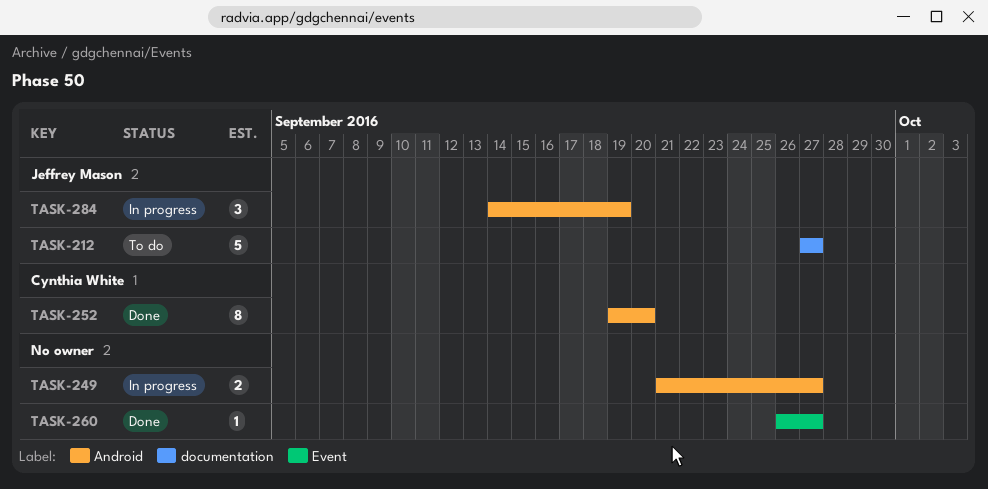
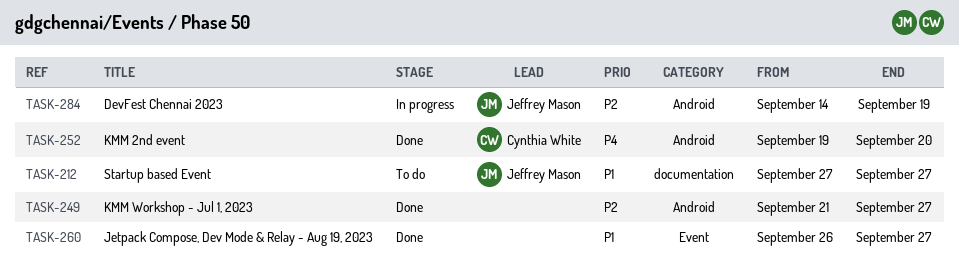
TASK-249, status: In progress -> Done

